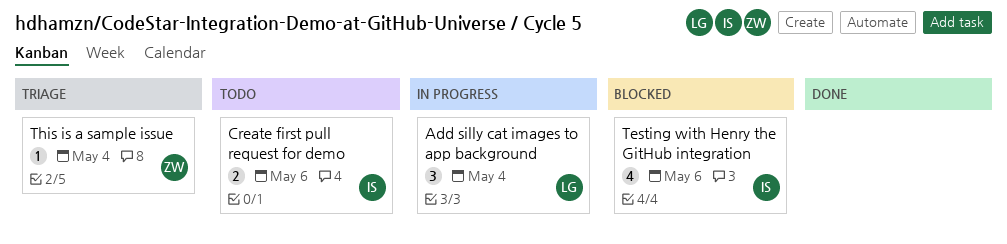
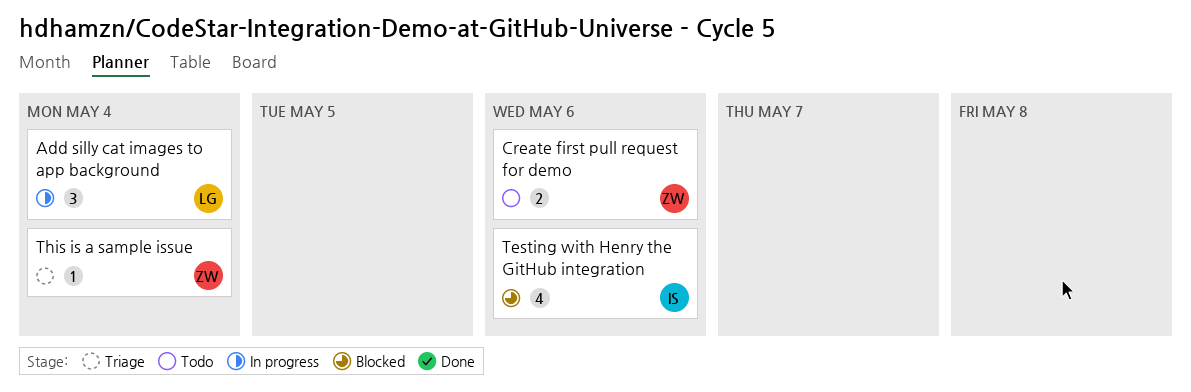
Create first pull request for demo, owner: IS -> ZW

